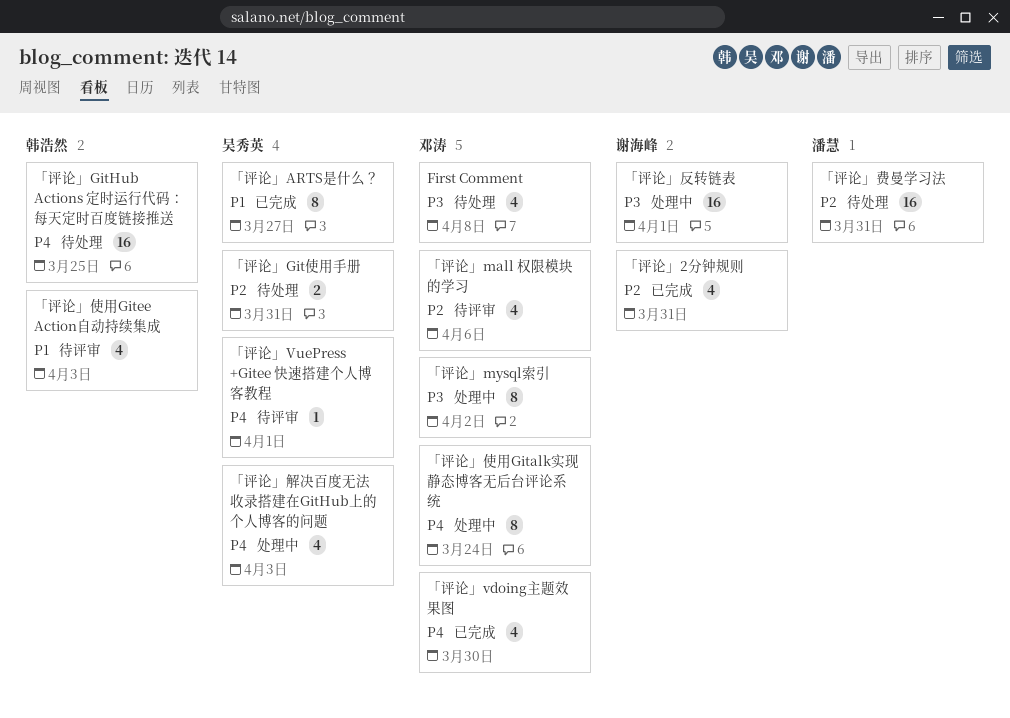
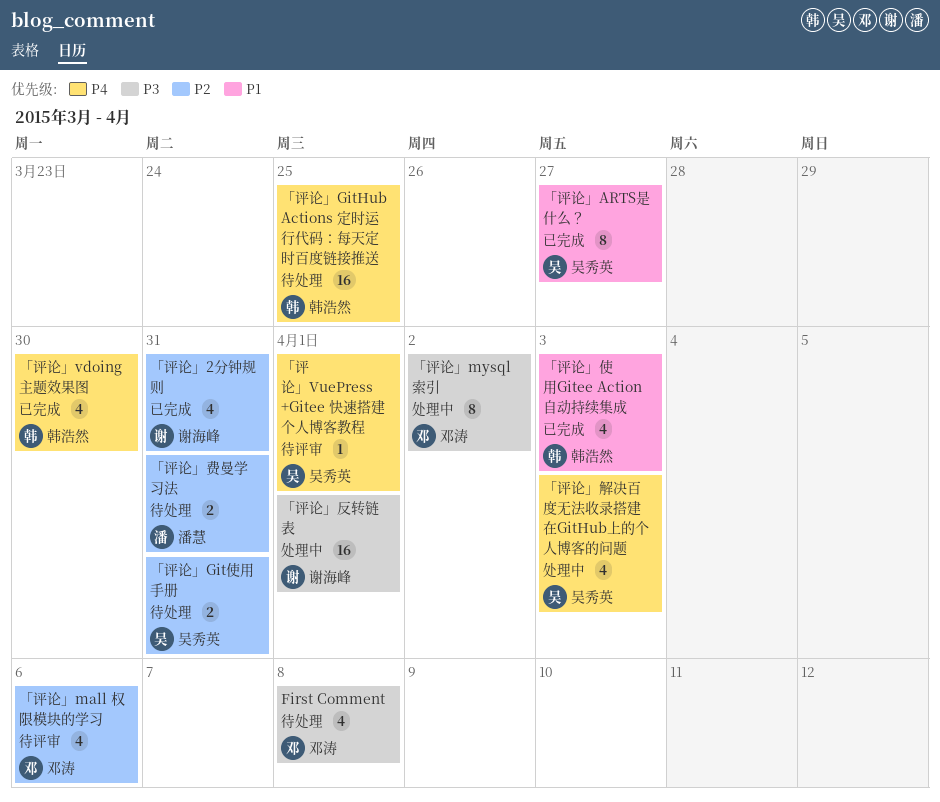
「评论」vdoing主题效果图, owner: 邓涛 -> 韩浩然
「评论」使用Gitalk实现静态博客无后台评论系统: present -> none
「评论」使用Gitee Action自动持续集成, status: 待评审 -> 已完成
「评论」费曼学习法, estimate: 16 -> 2

